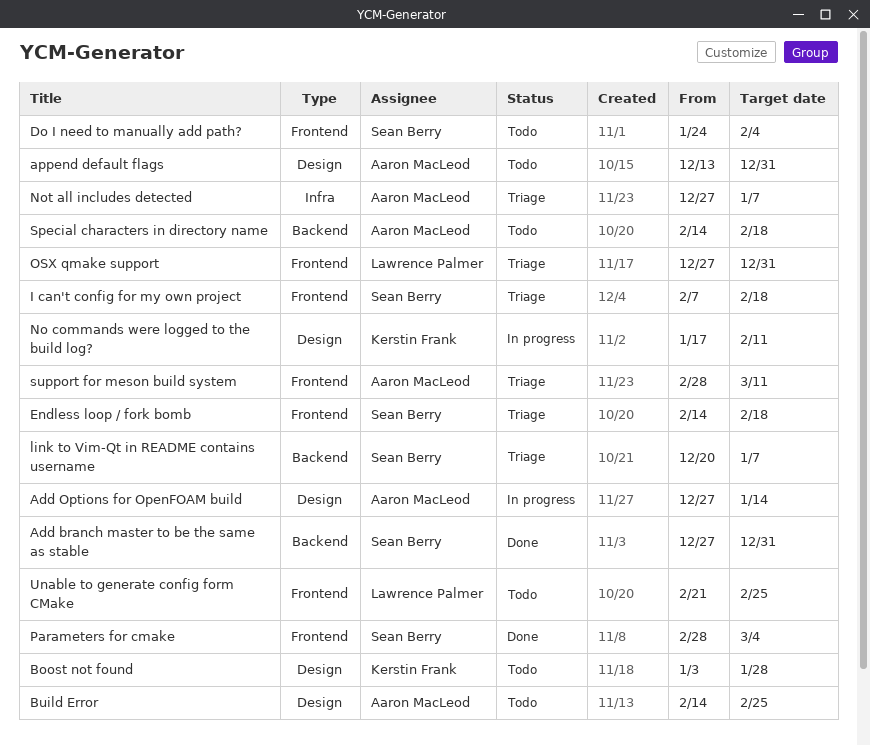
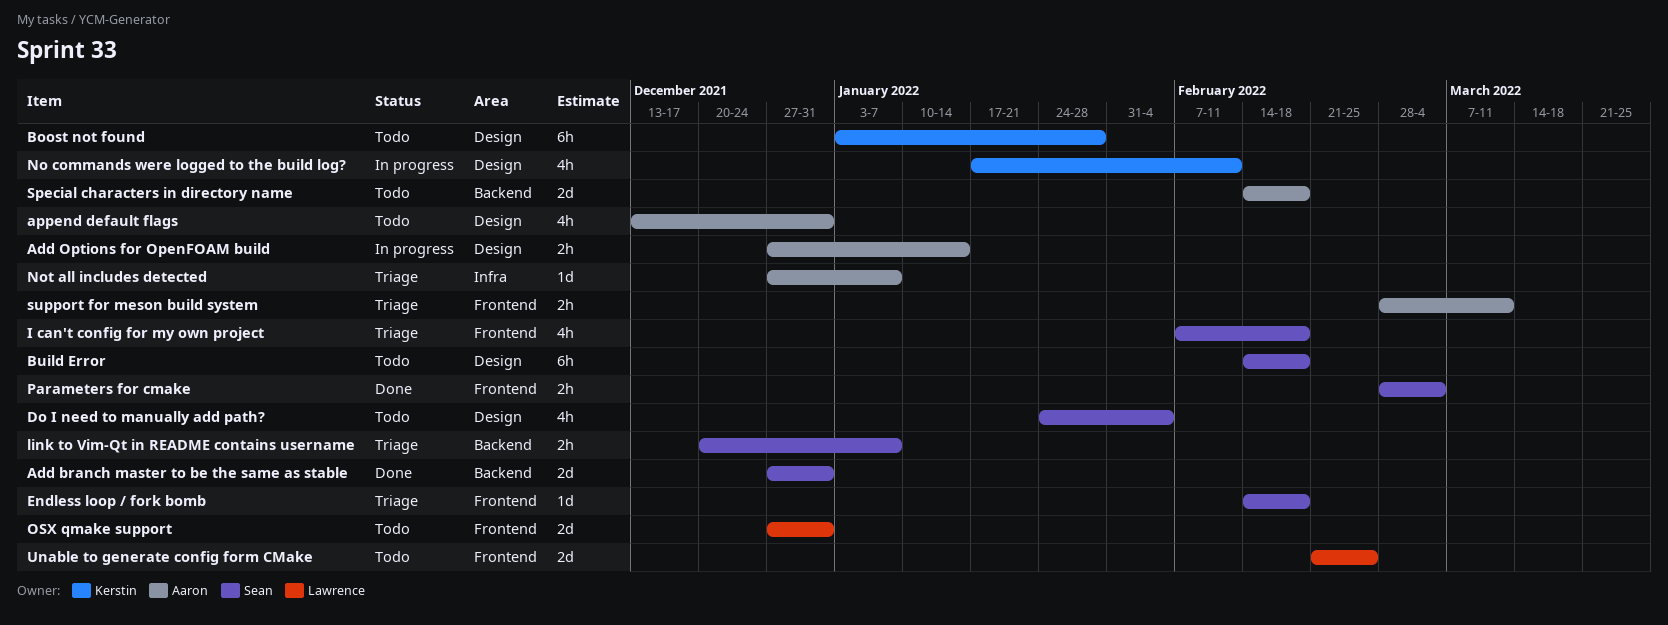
Build Error, owner: Aaron MacLeod -> Sean Berry
Build Error, due: Feb 25 -> Feb 18
Do I need to manually add path?, label: Frontend -> Design
OSX qmake support, status: Triage -> Todo

